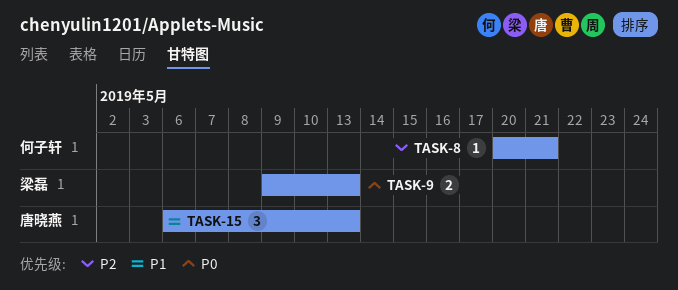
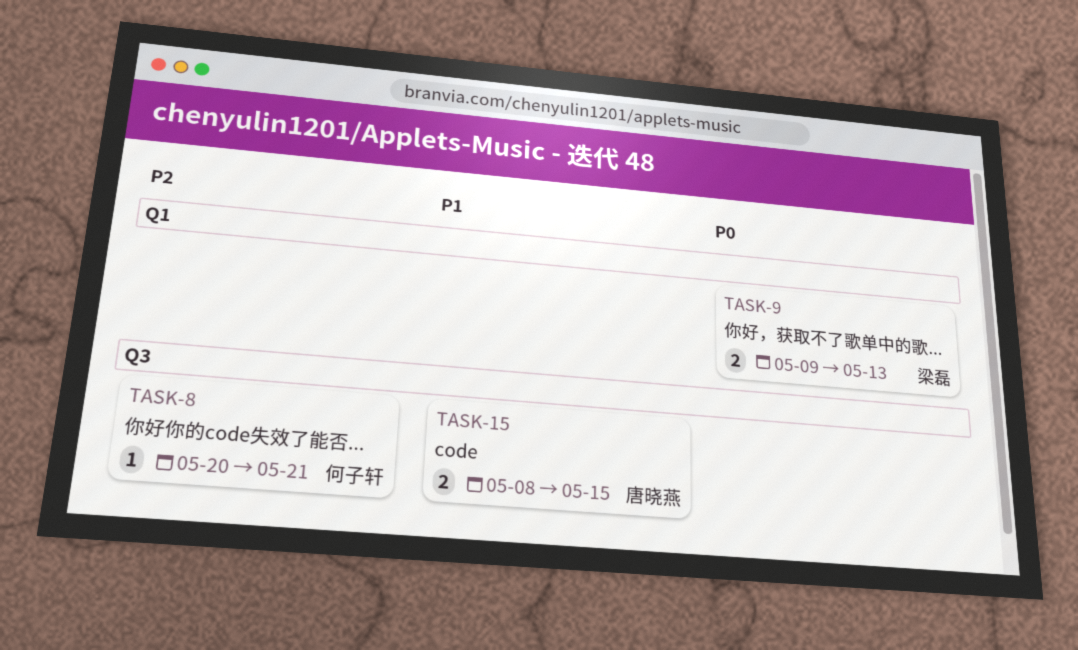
TASK-15, estimate: 3 -> 2
TASK-15, start: May 6 -> May 8
TASK-15, due: May 13 -> May 15

